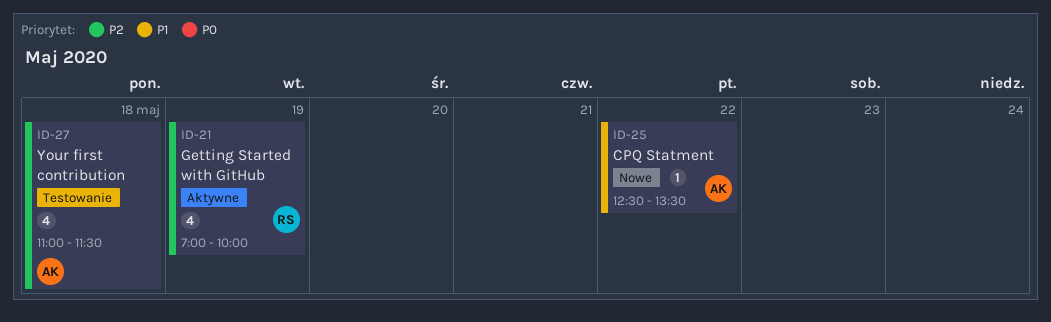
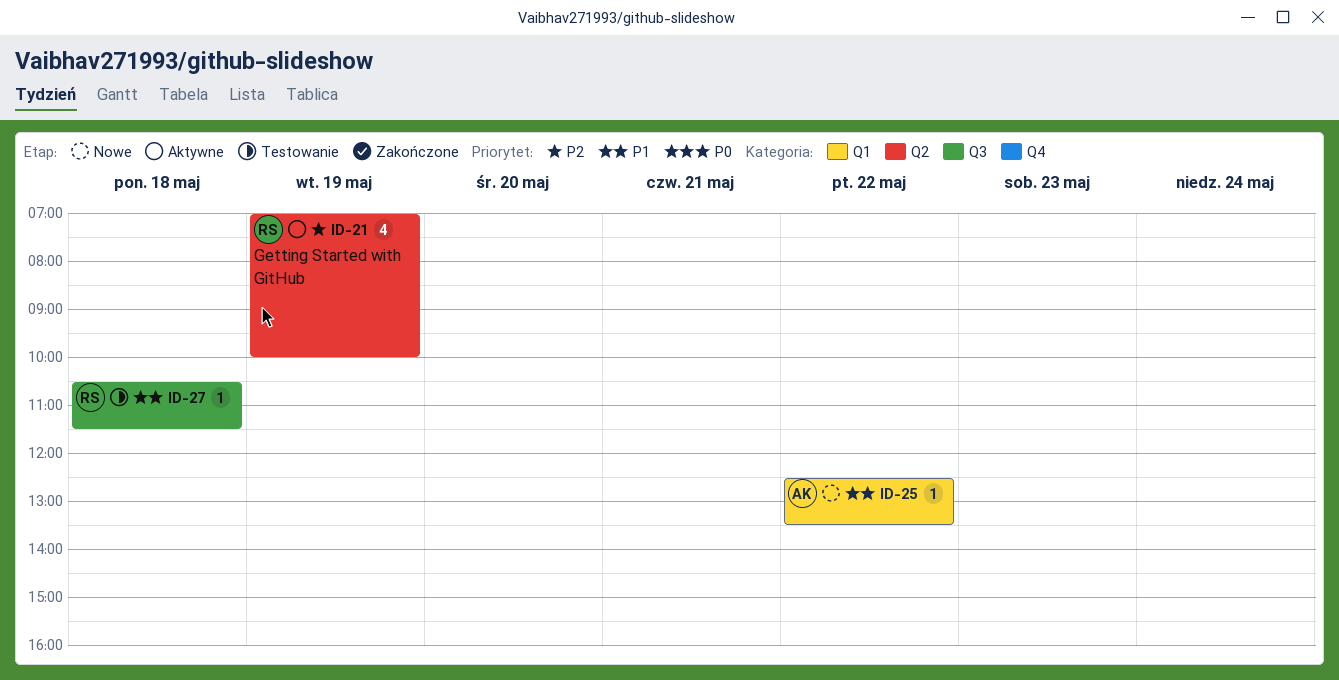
ID-27, owner: AK -> RS
ID-27, priority: P2 -> P1
ID-27, estimate: 4 -> 1
ID-27, begins: 11:00 -> 10:30

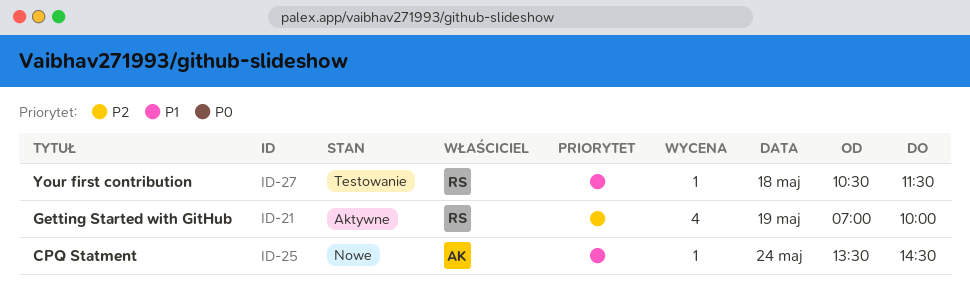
ID-25, day: May 22 -> May 24
ID-25, begins: 12:30 -> 13:30
ID-25, ends: 13:30 -> 14:30

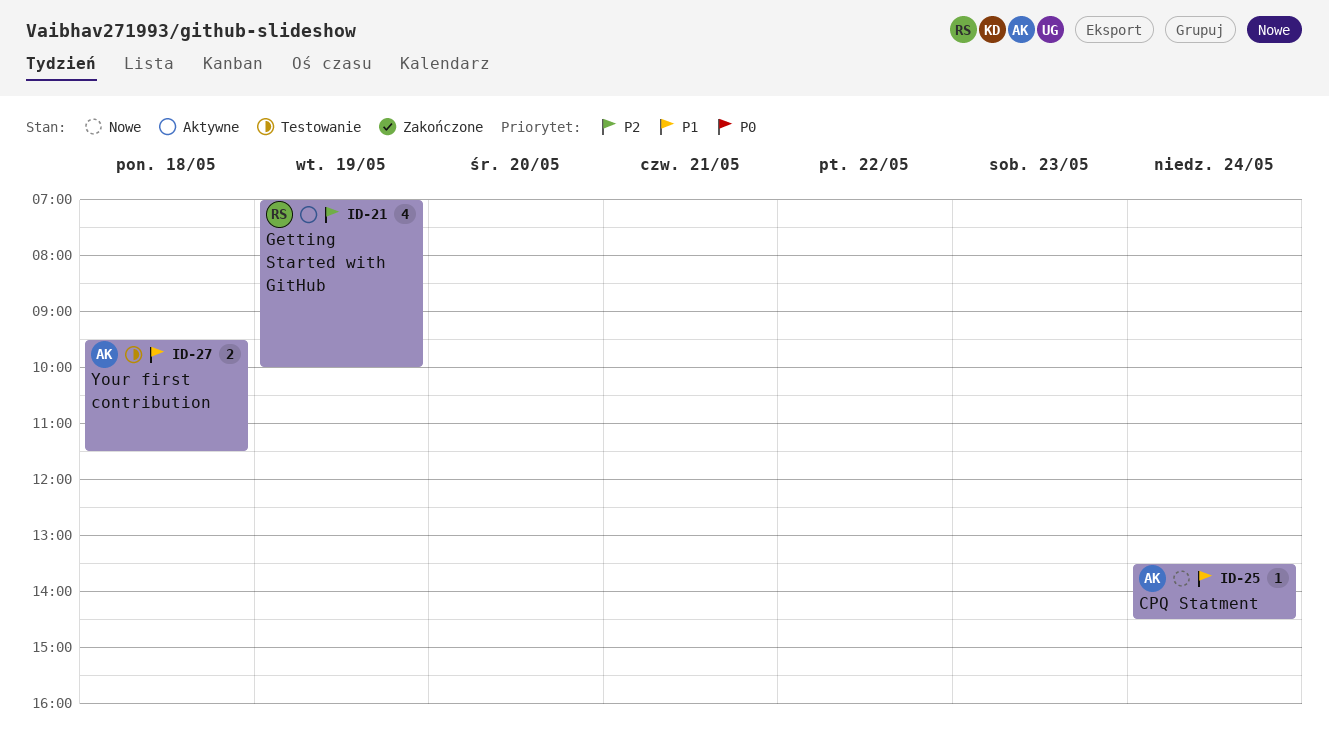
ID-27, owner: RS -> AK
ID-27, estimate: 1 -> 2
ID-27, begins: 10:30 -> 09:30

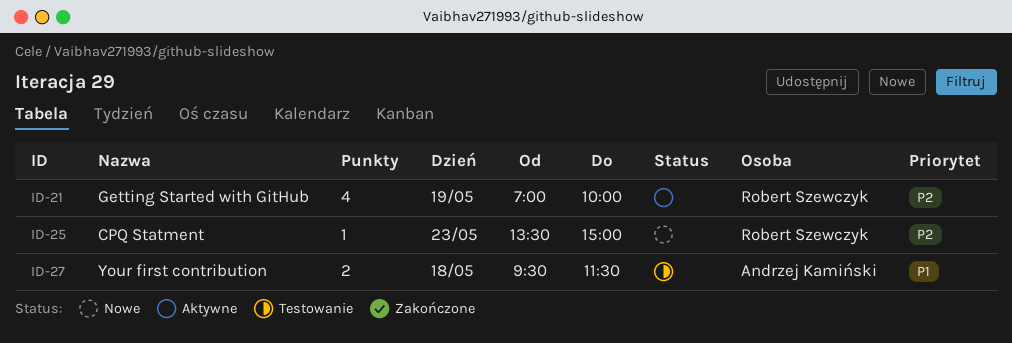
ID-25, owner: Andrzej Kamiński -> Robert Szewczyk
ID-25, priority: P1 -> P2
ID-25, day: May 24 -> May 23
ID-25, ends: 14:30 -> 15:00

